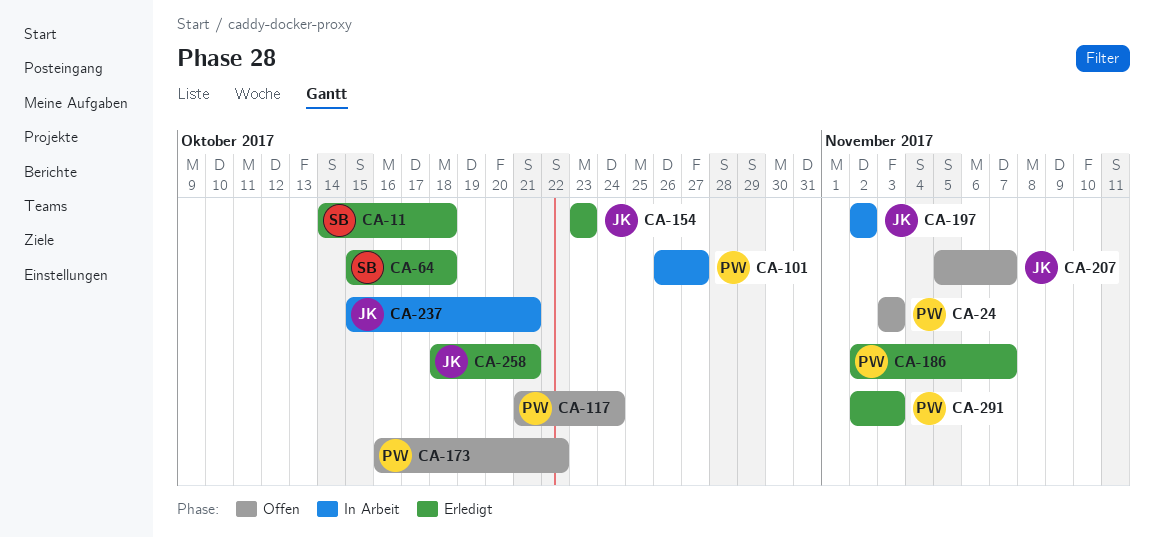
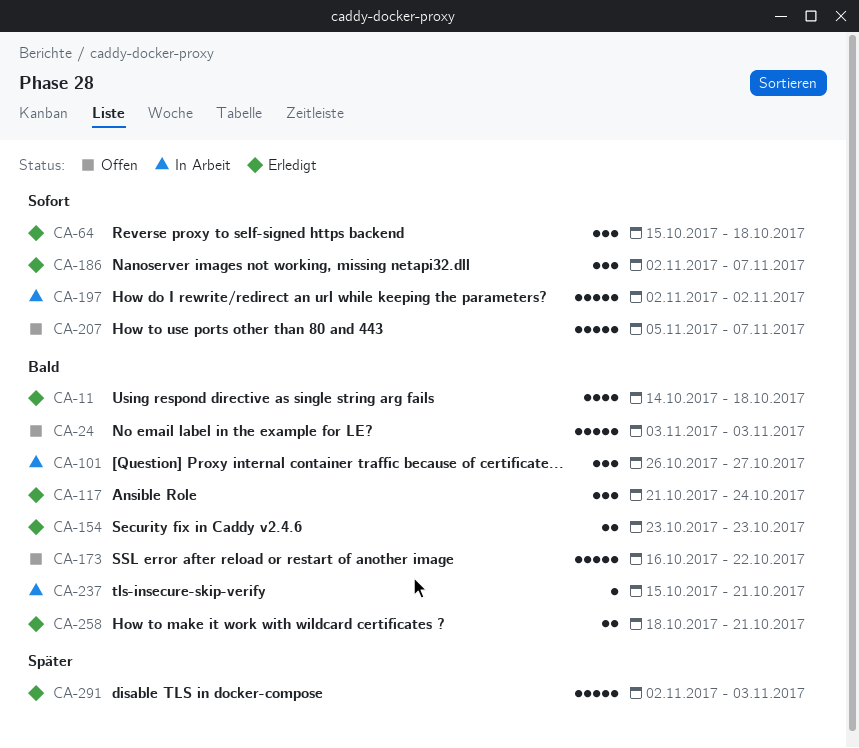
CA-117, status: Offen -> Erledigt

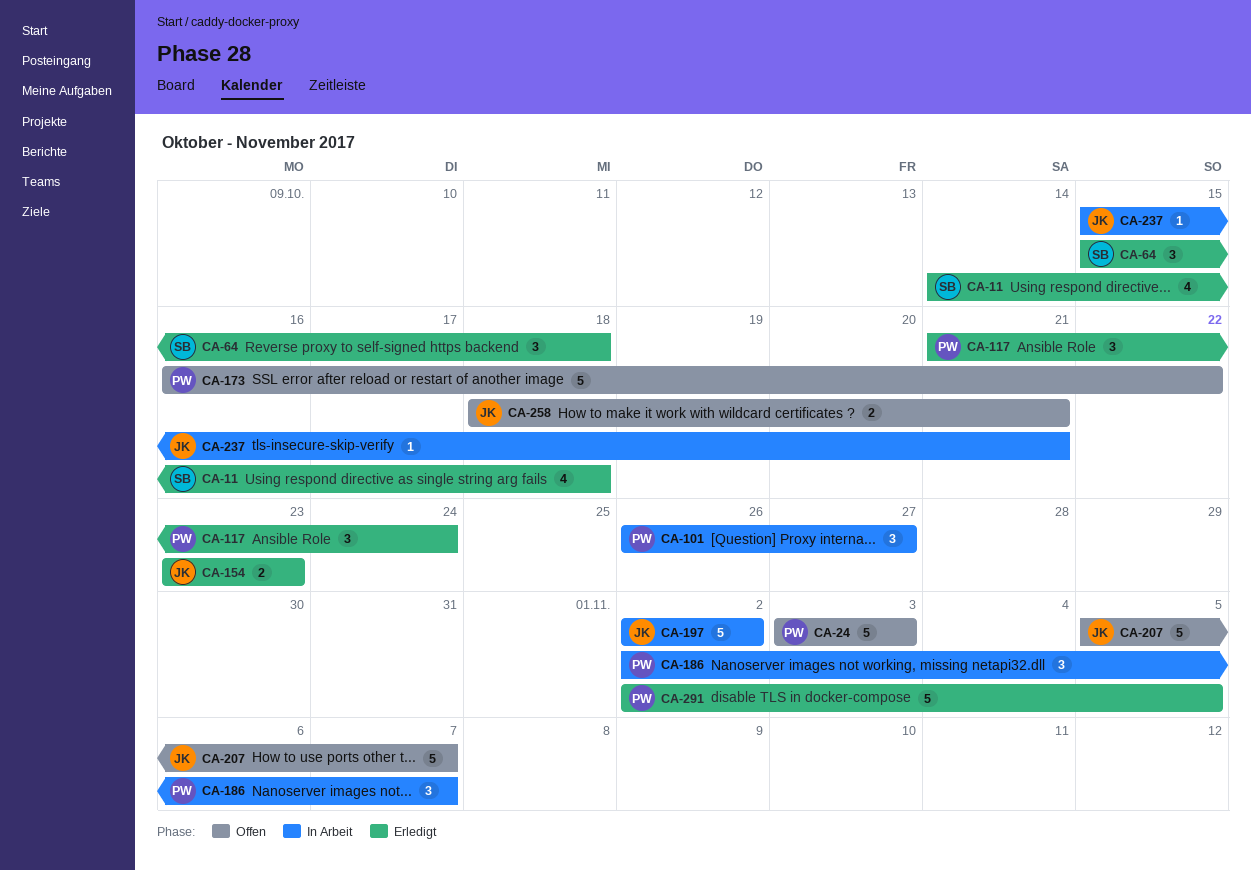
CA-186, status: Erledigt -> In Arbeit
CA-258, status: Erledigt -> Offen
CA-291, due: Nov 3 -> Nov 5

